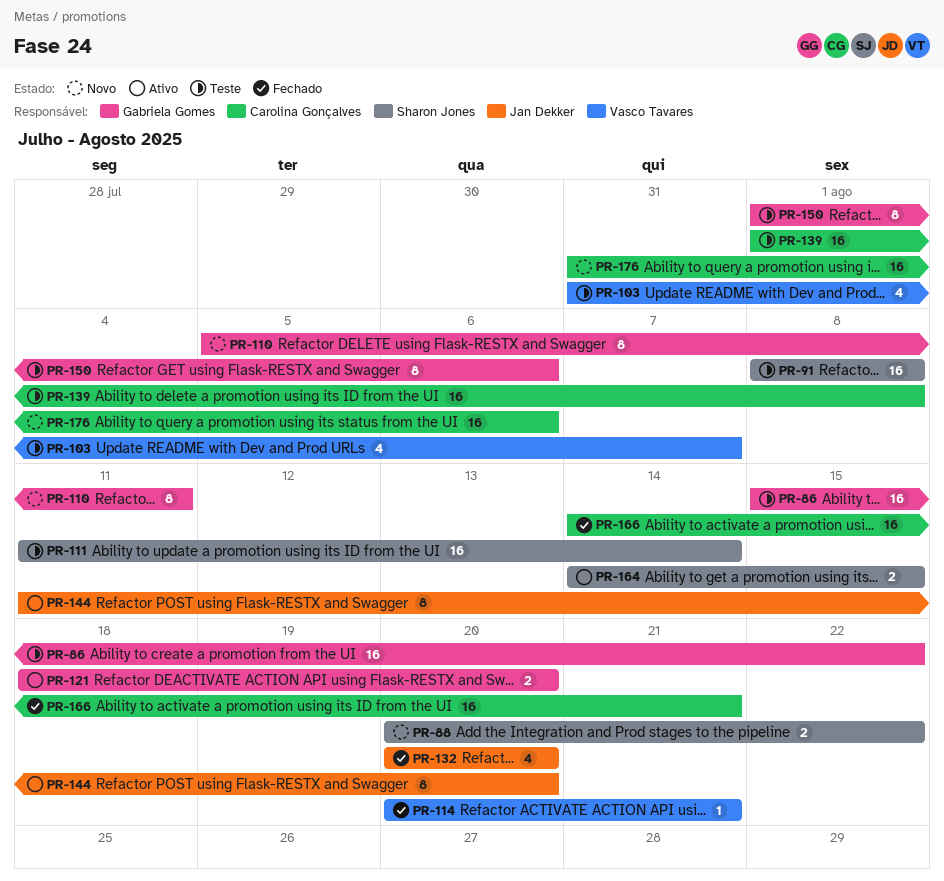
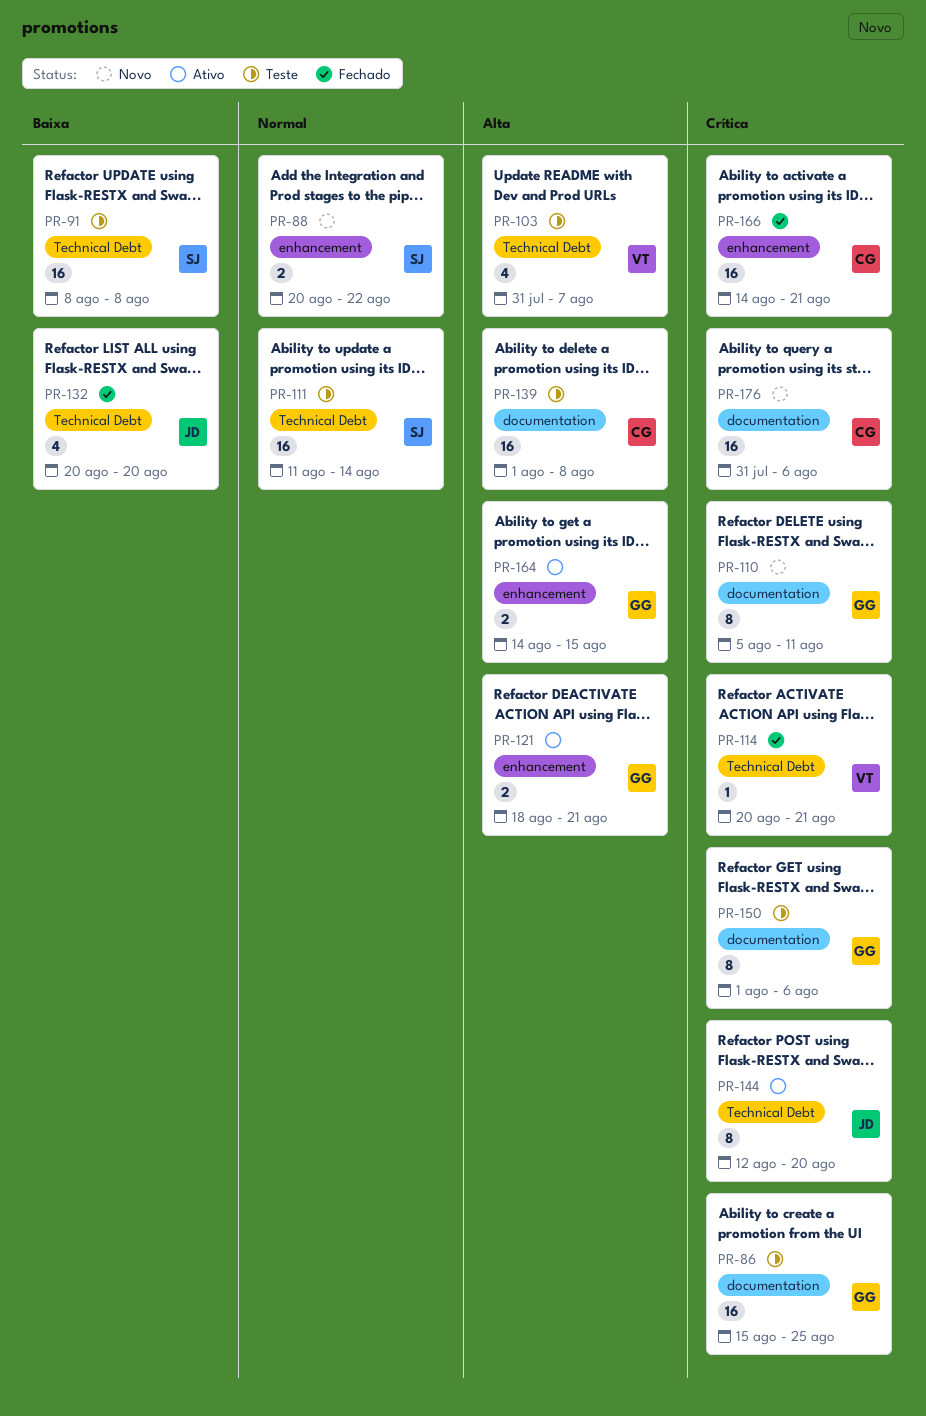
PR-86, due: Aug 22 -> Aug 25
PR-121, due: Aug 20 -> Aug 21
PR-144, start: Aug 11 -> Aug 12
PR-164, owner: Sharon Jones -> Gabriela Gomes

